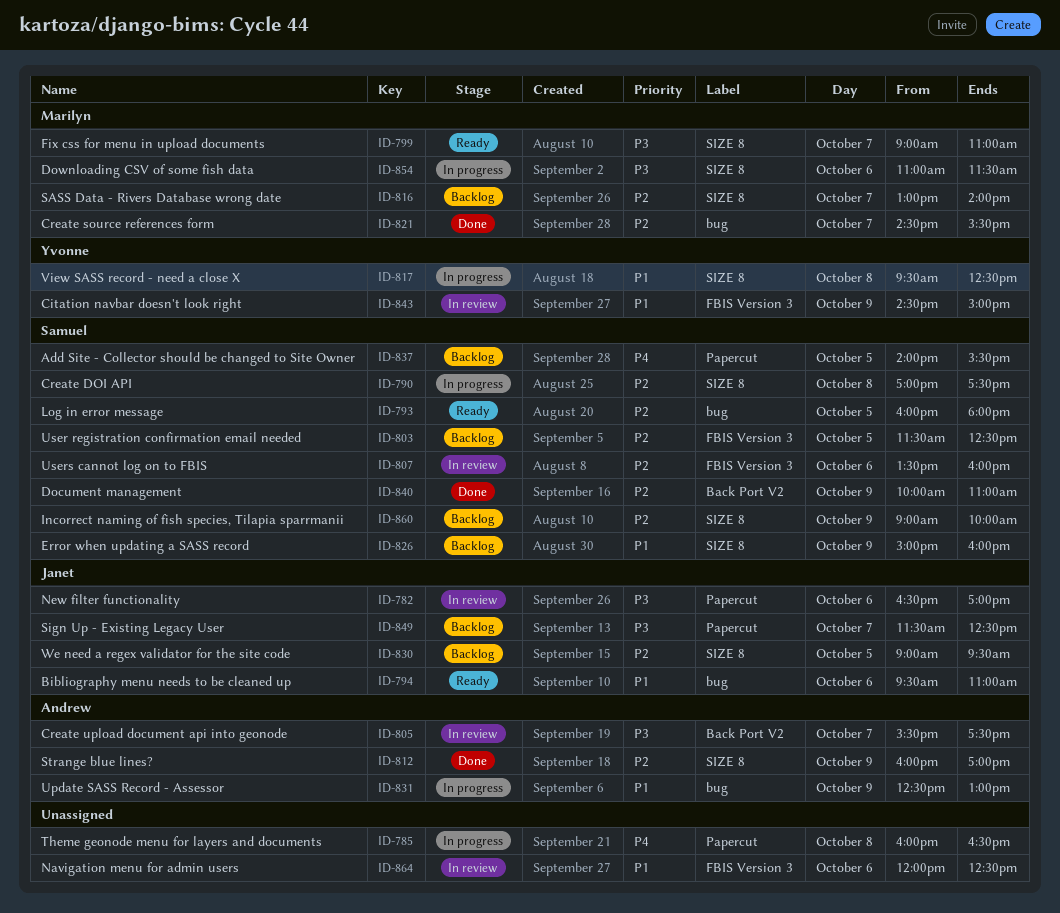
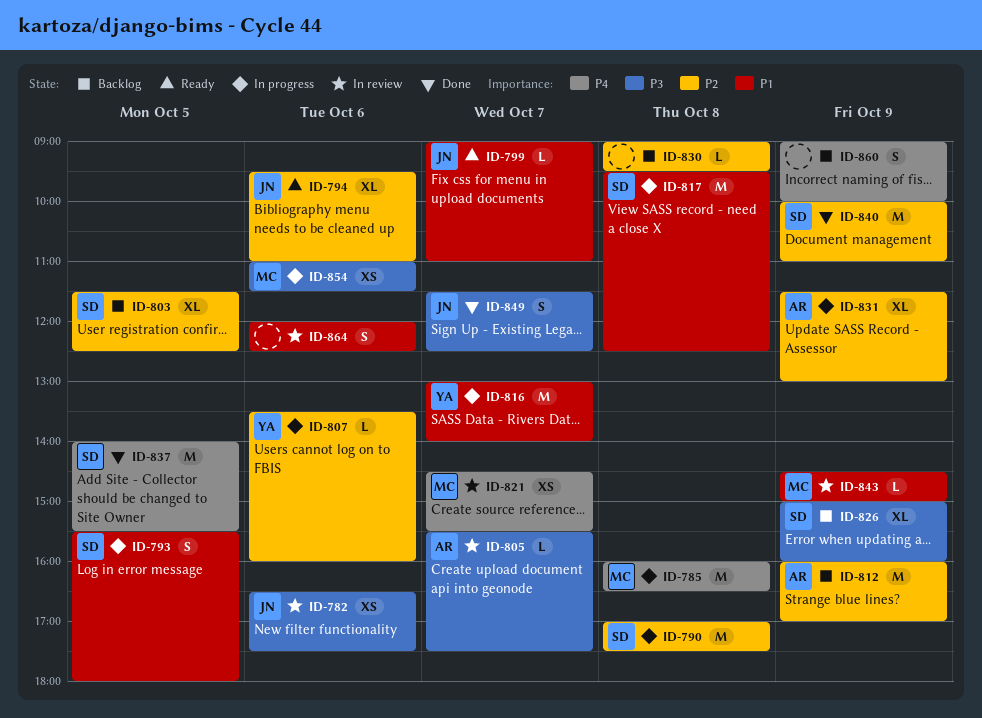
ID-782, ends: 17:00 -> 17:30
ID-785, owner: none -> Marilyn
ID-793, status: Ready -> In progress
ID-793, priority: P2 -> P1
ID-793, begins: 16:00 -> 15:30
ID-794, priority: P1 -> P2
ID-799, owner: Marilyn -> Janet
ID-799, priority: P3 -> P1
ID-807, status: In review -> In progress
ID-807, owner: Samuel -> Yvonne
ID-812, status: Done -> Backlog
ID-816, status: Backlog -> In progress
ID-816, owner: Marilyn -> Yvonne
ID-816, priority: P2 -> P1
ID-817, owner: Yvonne -> Samuel
ID-821, status: Done -> In review
ID-821, priority: P2 -> P4
ID-826, priority: P1 -> P3
ID-830, owner: Janet -> none
ID-830, day: Oct 5 -> Oct 8
ID-831, priority: P1 -> P2
ID-831, begins: 12:30 -> 11:30
ID-837, status: Backlog -> Done
ID-843, owner: Yvonne -> Marilyn
ID-849, status: Backlog -> Done
ID-860, owner: Samuel -> none
ID-860, priority: P2 -> P4

